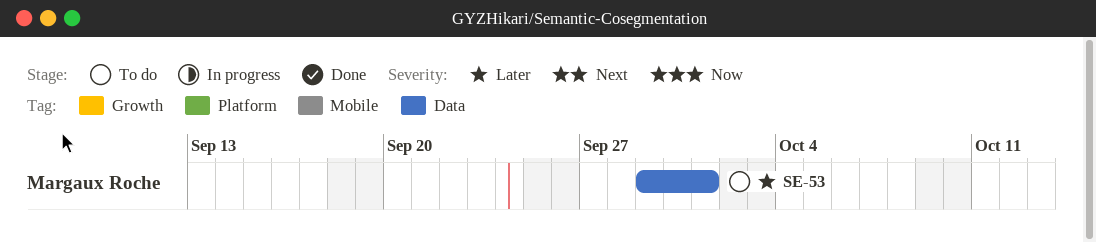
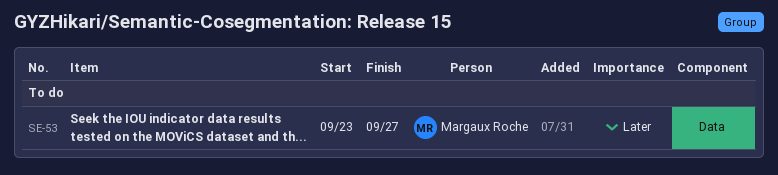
SE-53, start: Sep 29 -> Sep 23
SE-53, due: Oct 1 -> Sep 27

